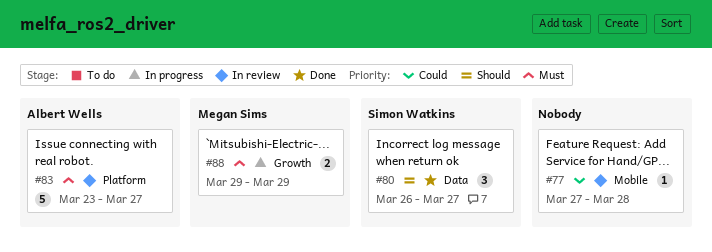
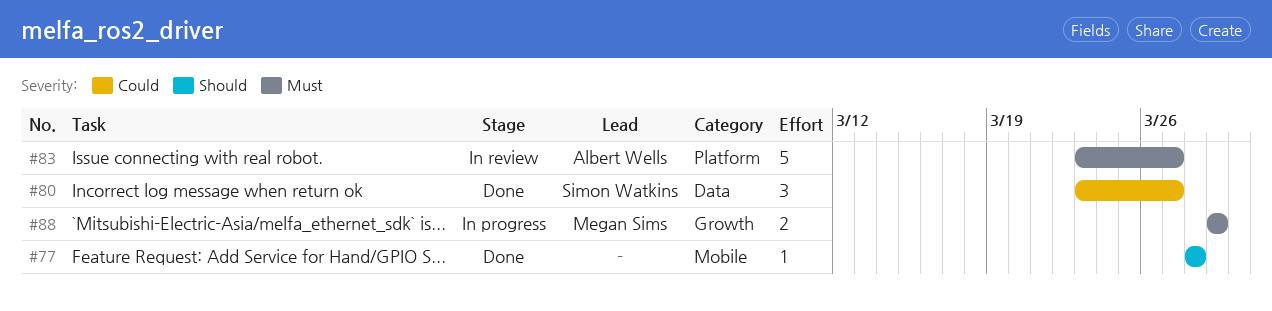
#77, status: In review -> Done
#77, priority: Could -> Should
#77, start: Mar 27 -> Mar 28
#80, priority: Should -> Could
#80, start: Mar 26 -> Mar 23

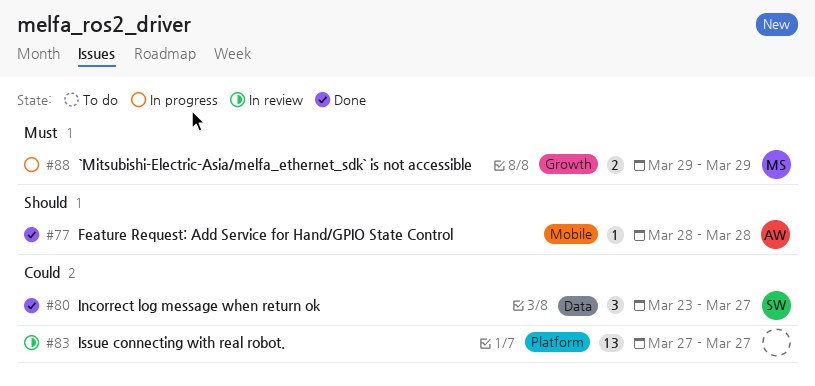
#77, owner: none -> Albert Wells
#83, owner: Albert Wells -> none
#83, priority: Must -> Could
#83, estimate: 5 -> 13
#83, start: Mar 23 -> Mar 27

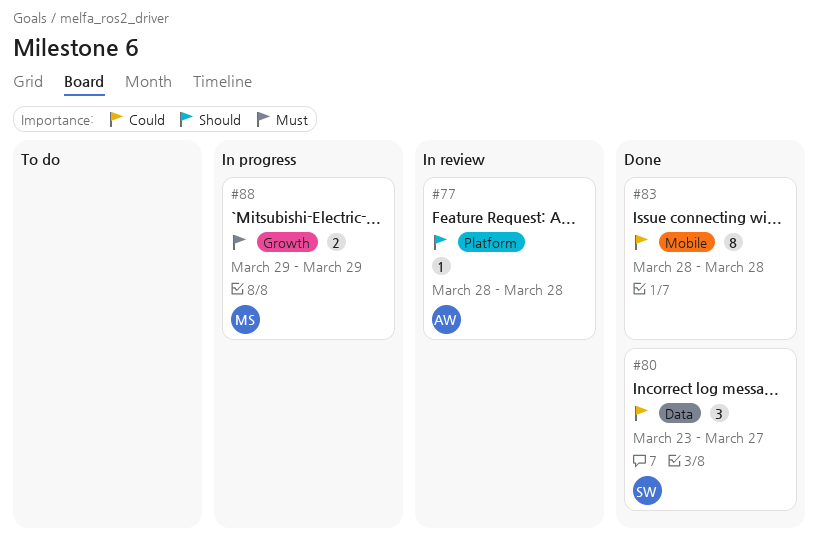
#77, status: Done -> In review
#77, label: Mobile -> Platform
#83, status: In review -> Done
#83, label: Platform -> Mobile
#83, estimate: 13 -> 8
#83, start: Mar 27 -> Mar 28
#83, due: Mar 27 -> Mar 28

